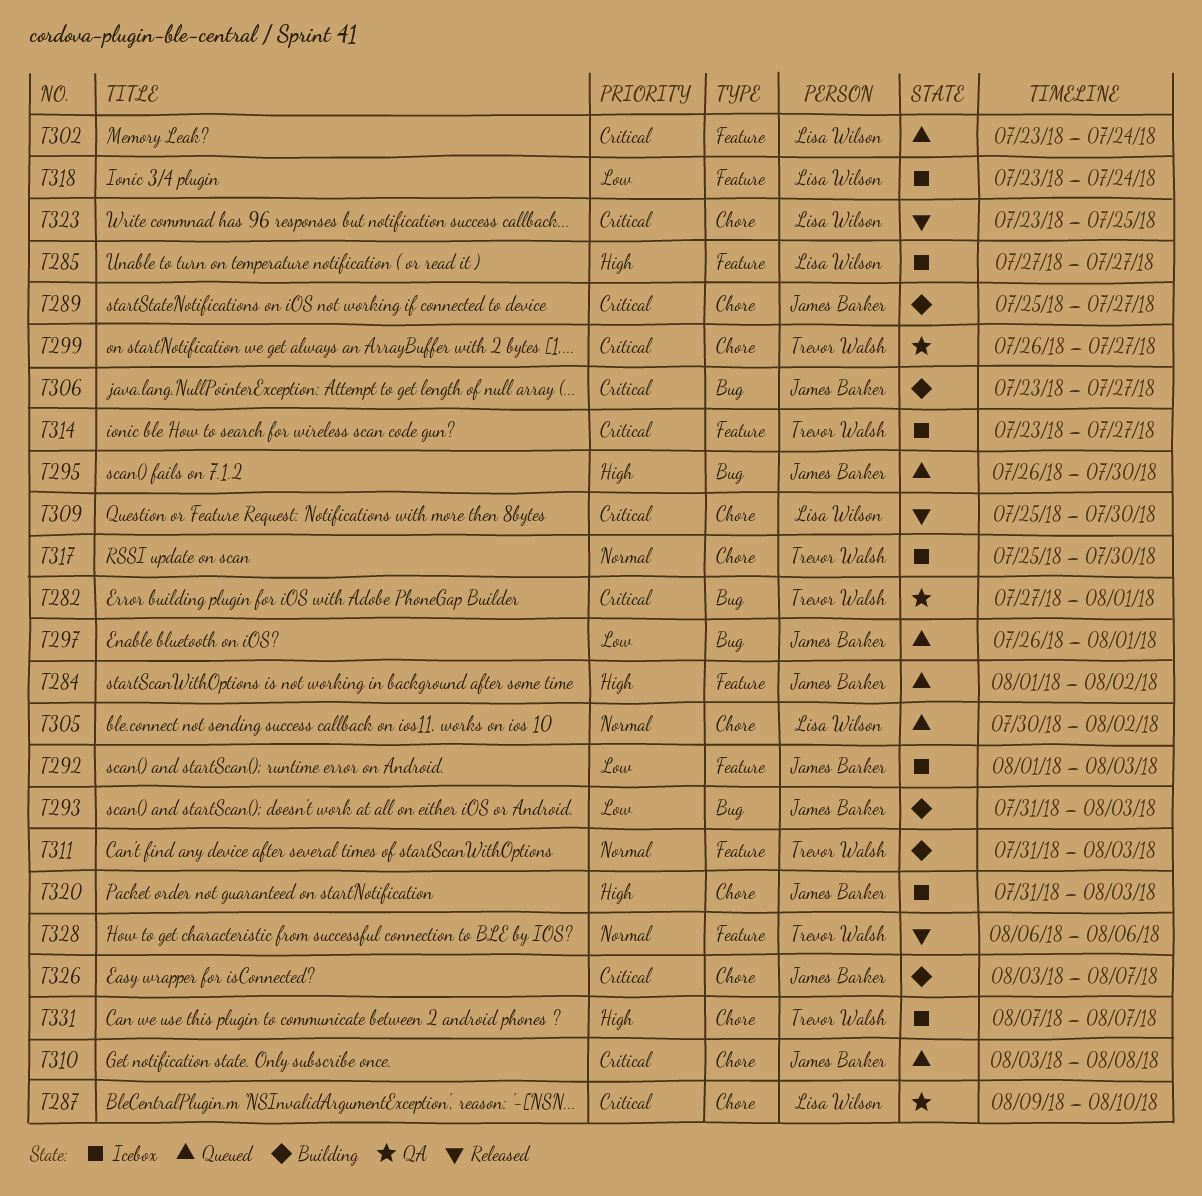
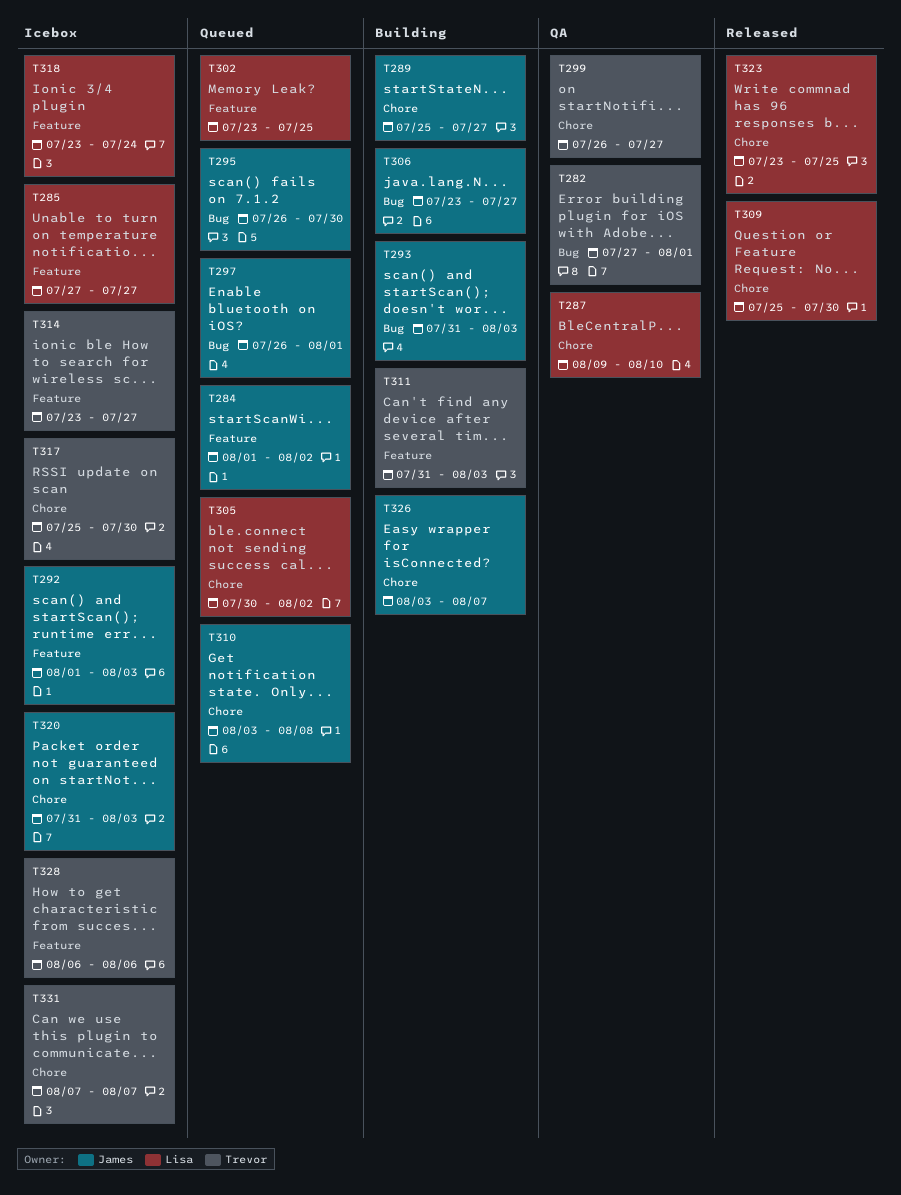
T302, due: Jul 24 -> Jul 25
T328, status: Released -> Icebox

